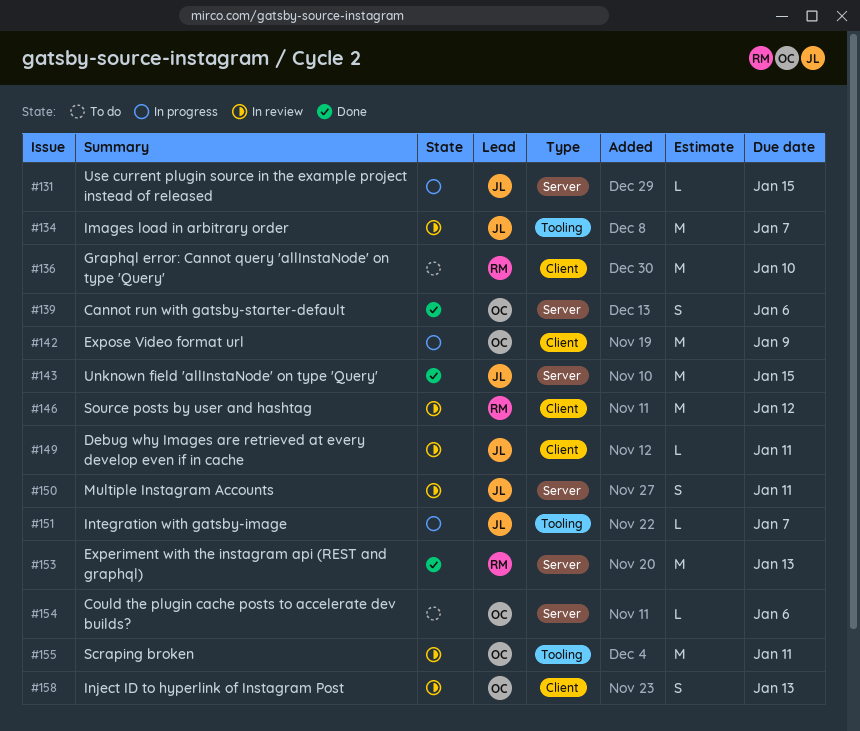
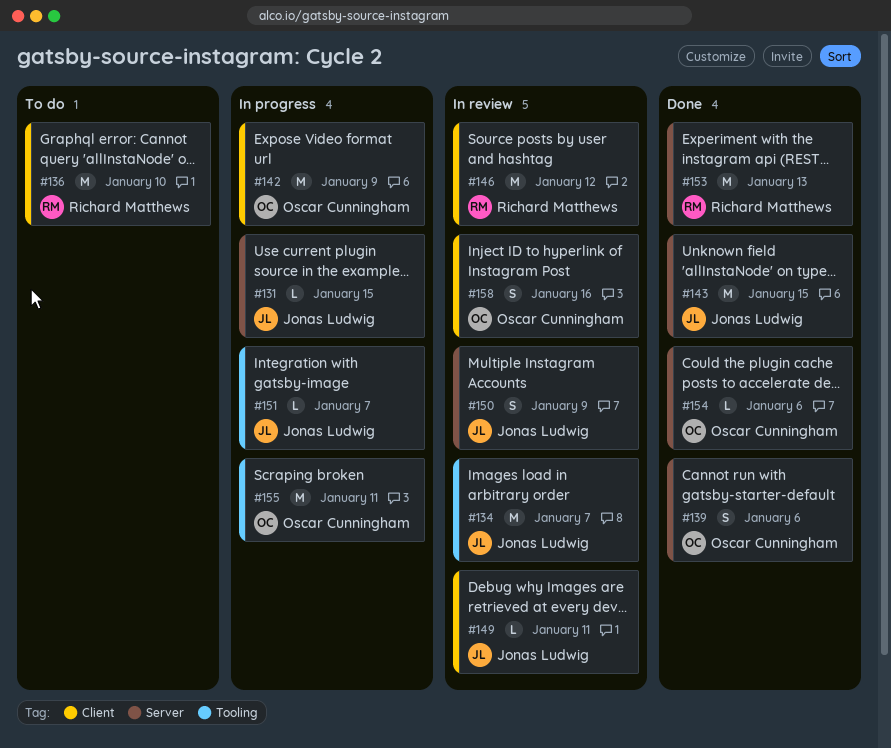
#150, due: Jan 11 -> Jan 9
#154, status: To do -> Done
#155, status: In review -> In progress
#158, due: Jan 13 -> Jan 16

